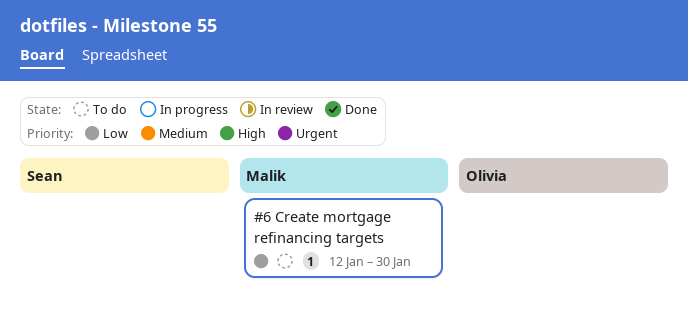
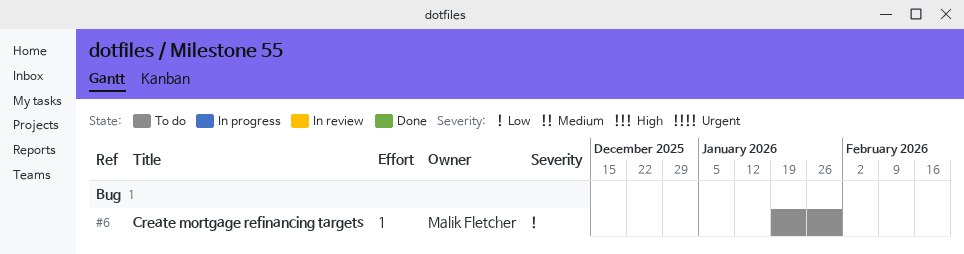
#6, start: Jan 12 -> Jan 19

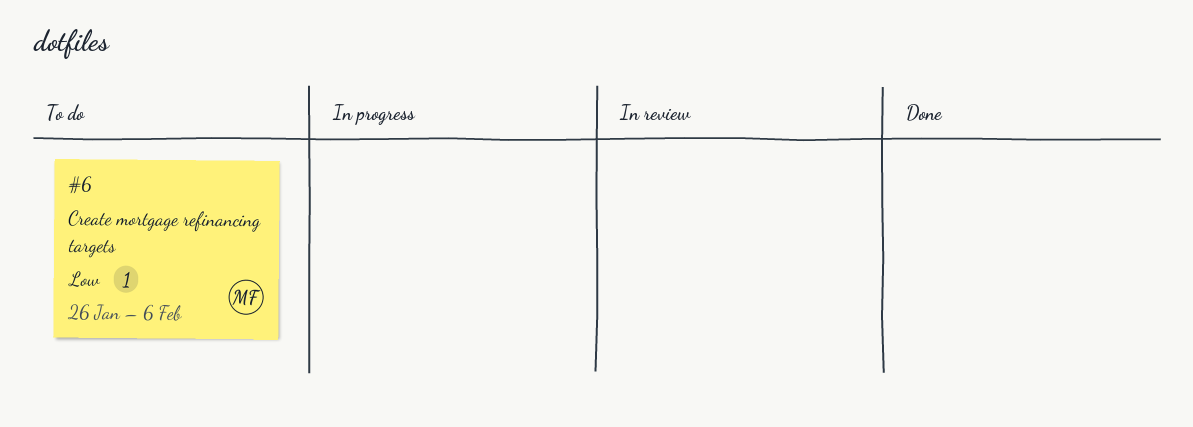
#6, start: Jan 19 -> Jan 26
#6, due: Jan 30 -> Feb 6

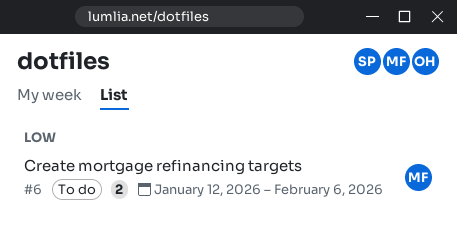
#6, estimate: 1 -> 2
#6, start: Jan 26 -> Jan 12

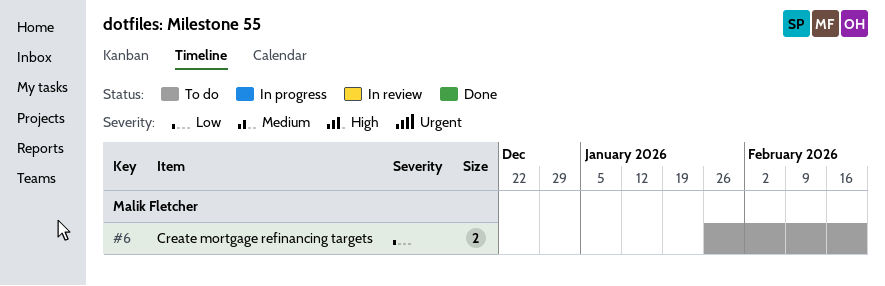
#6, start: Jan 12 -> Jan 26
#6, due: Feb 6 -> Feb 20

